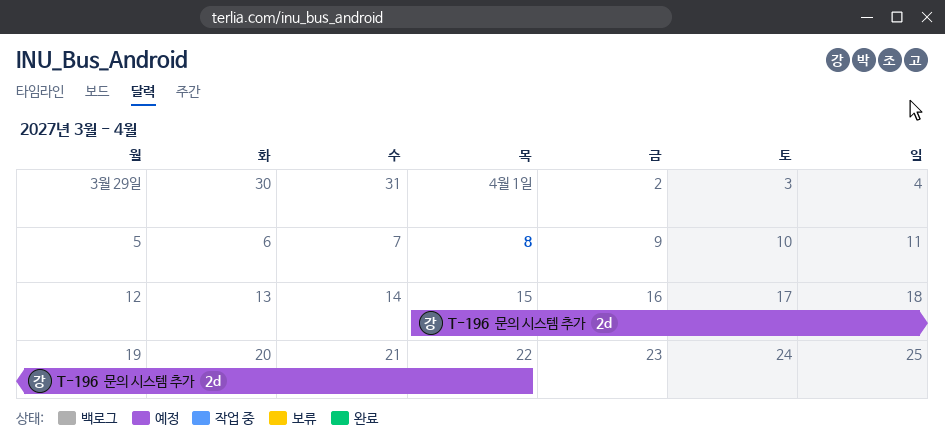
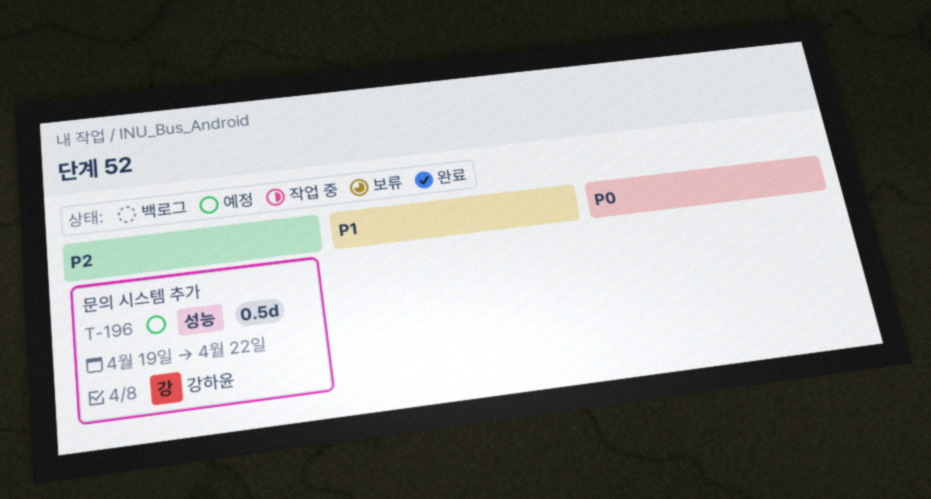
T-196, estimate: 2d -> 0.5d
T-196, start: Apr 15 -> Apr 19

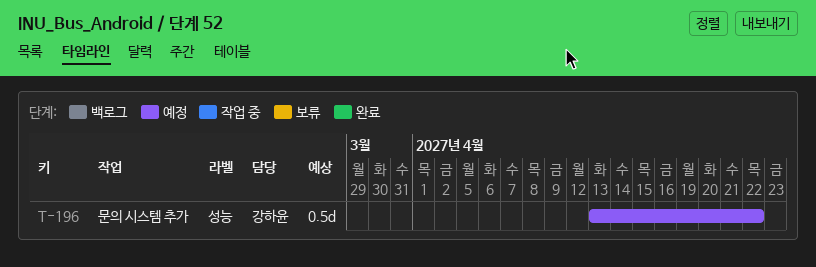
T-196, start: Apr 19 -> Apr 13

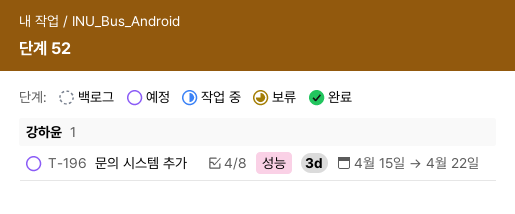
T-196, estimate: 0.5d -> 3d
T-196, start: Apr 13 -> Apr 15

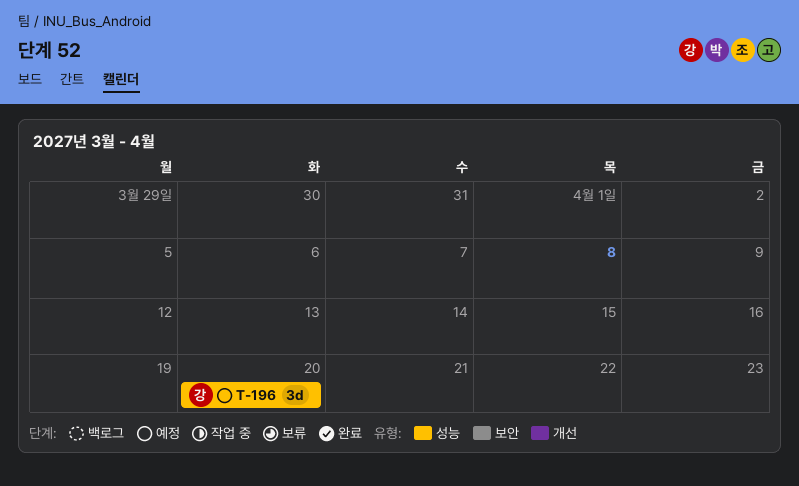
T-196, start: Apr 15 -> Apr 20
T-196, due: Apr 22 -> Apr 20

